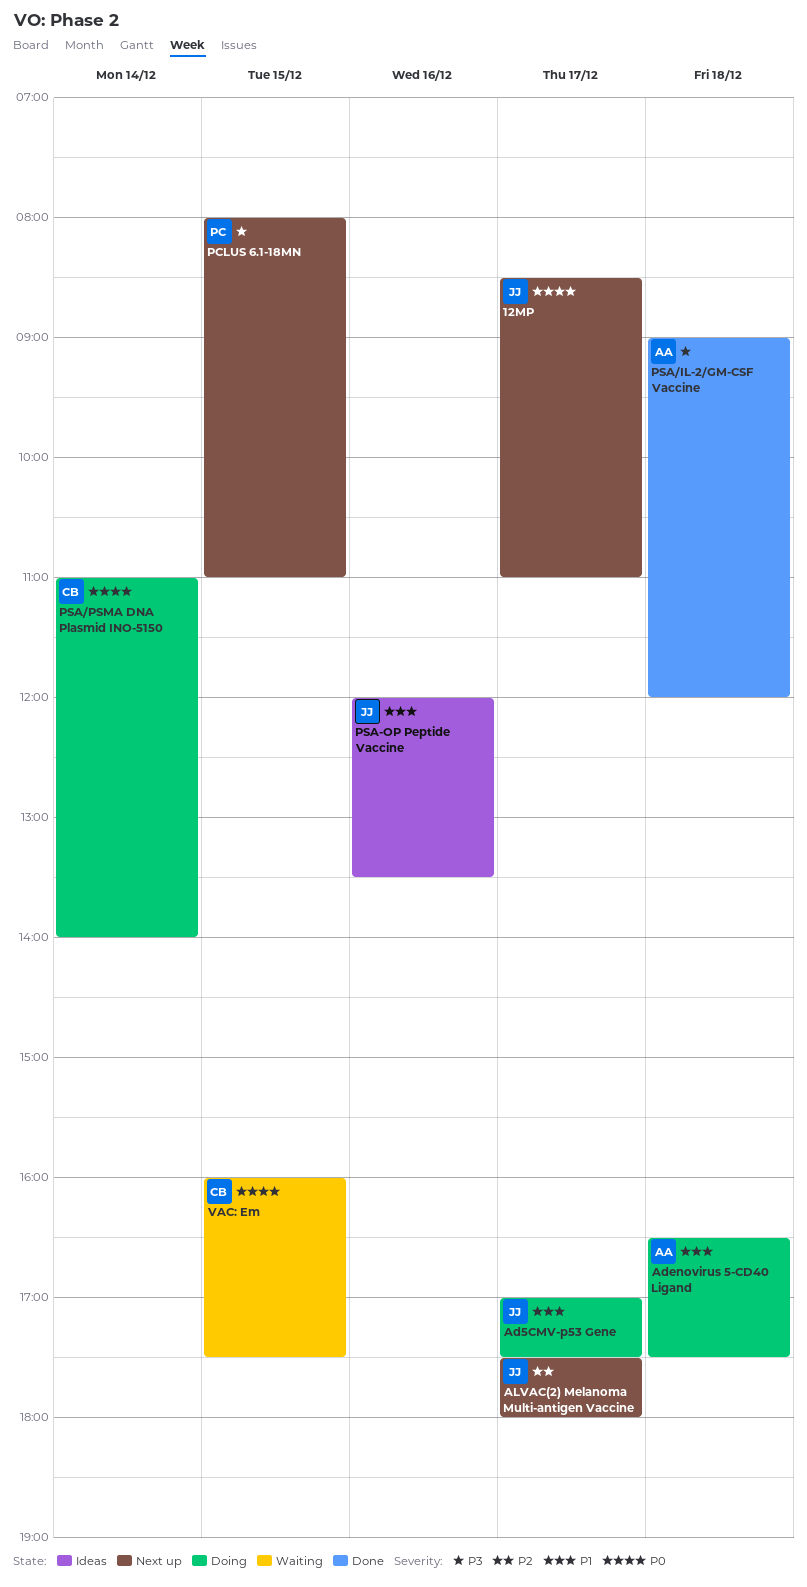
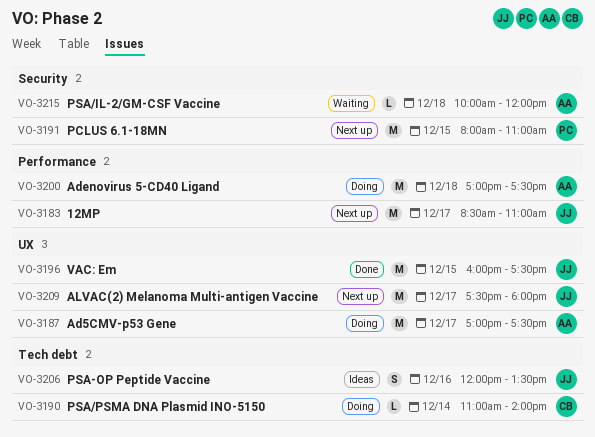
Ad5CMV-p53 Gene, owner: JJ -> AA
Adenovirus 5-CD40 Ligand, begins: 16:30 -> 17:00
PSA/IL-2/GM-CSF Vaccine, status: Done -> Waiting
PSA/IL-2/GM-CSF Vaccine, begins: 09:00 -> 10:00
VAC: Em, status: Waiting -> Done
VAC: Em, owner: CB -> JJ

